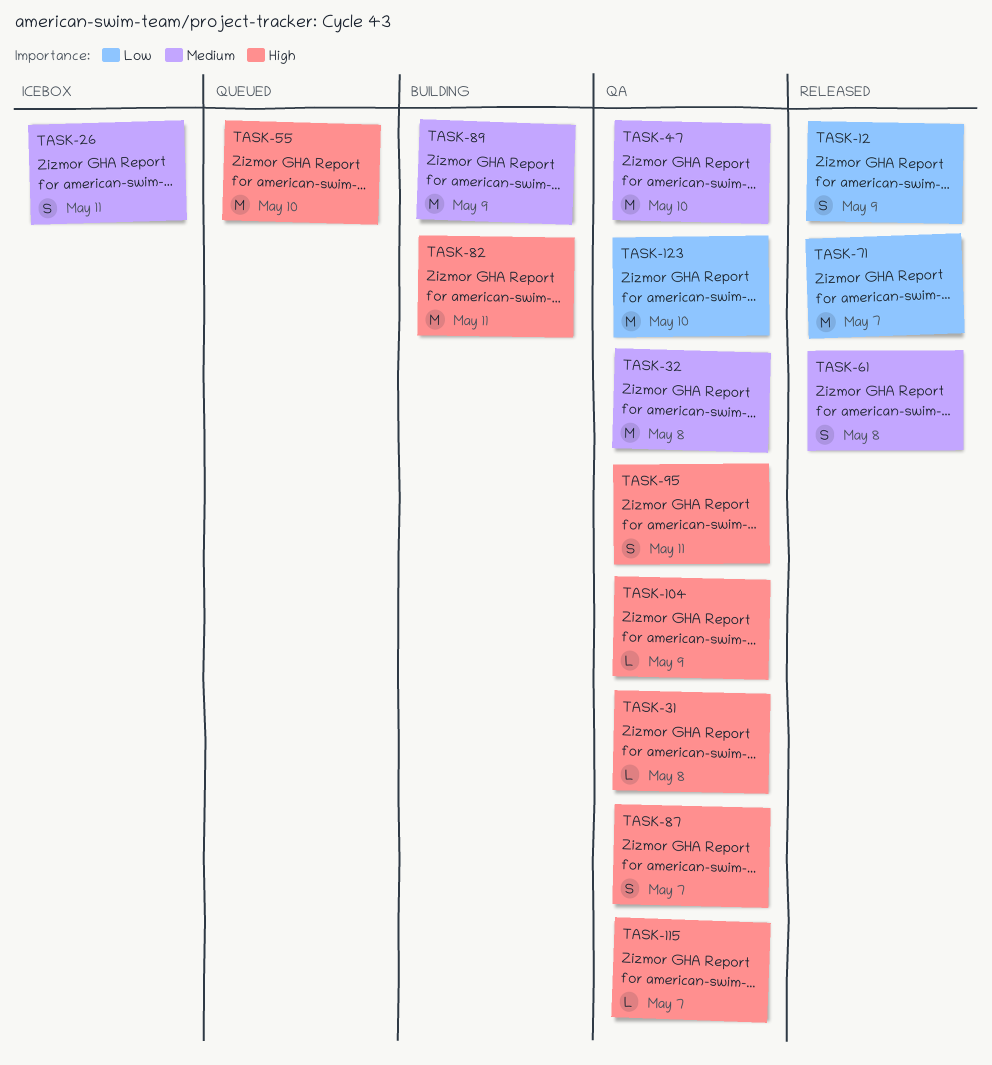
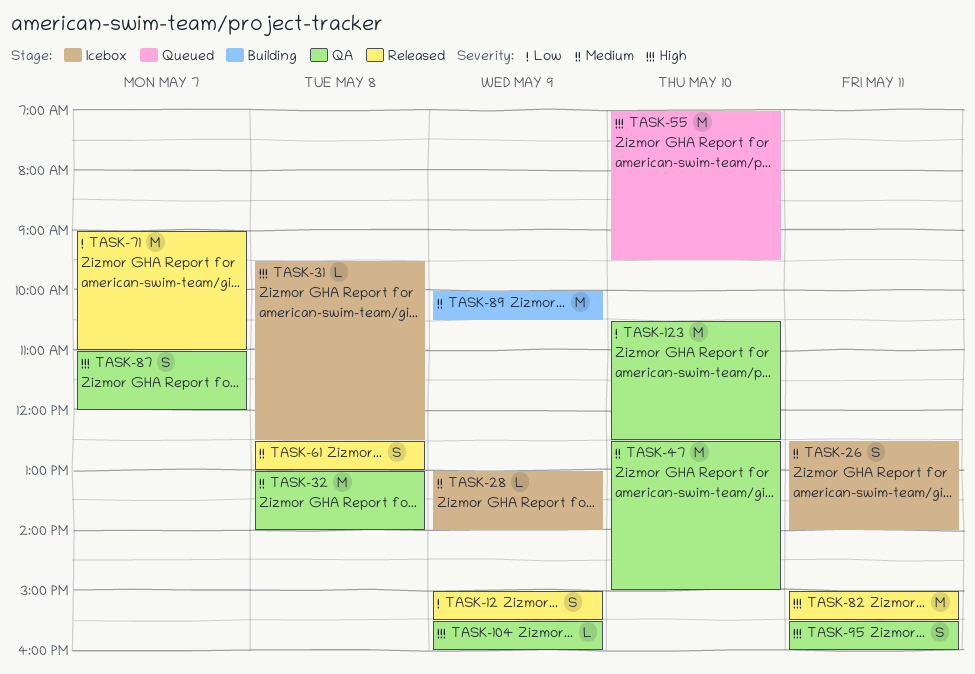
TASK-28: none -> present
TASK-31, status: QA -> Icebox
TASK-82, status: Building -> Released
TASK-115: present -> none

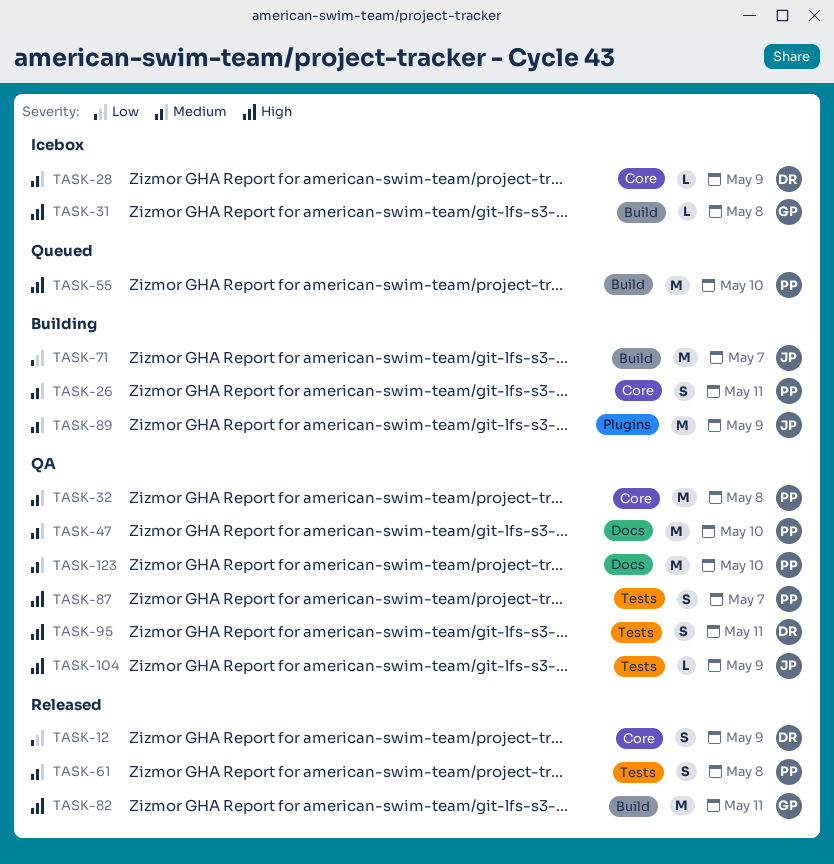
TASK-26, status: Icebox -> Building
TASK-71, status: Released -> Building
TASK-123, priority: Low -> Medium

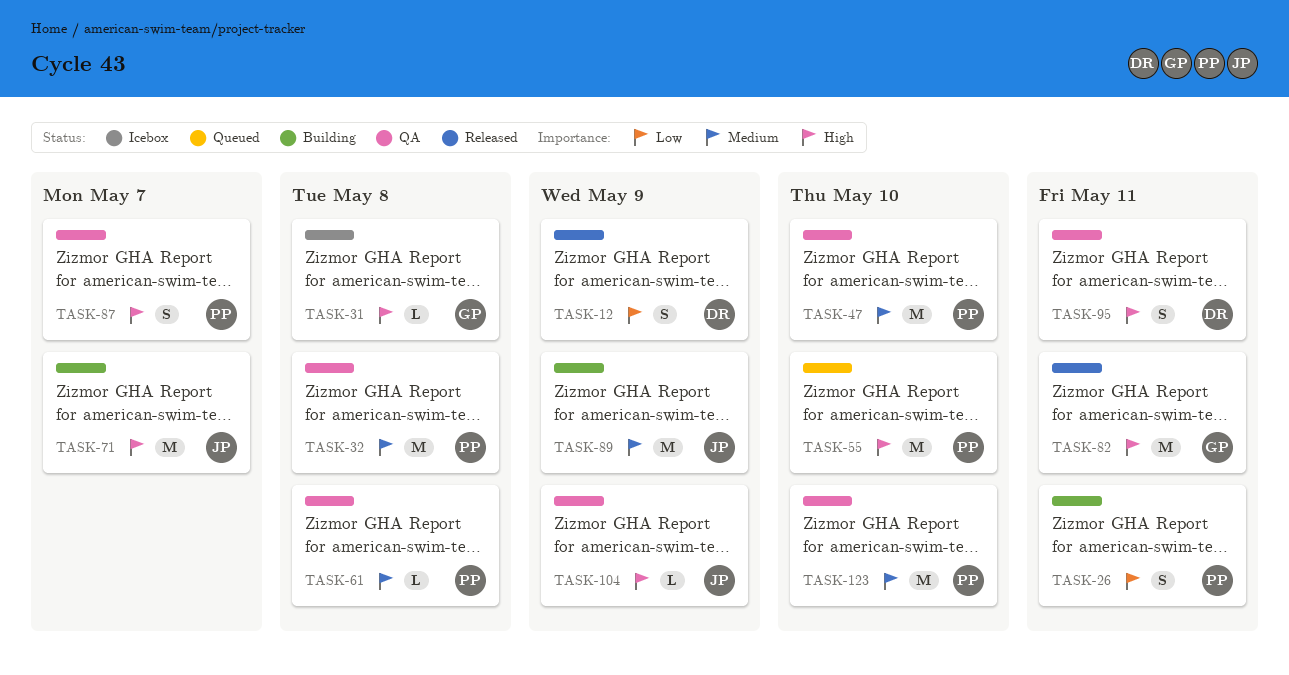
TASK-26, priority: Medium -> Low
TASK-28: present -> none
TASK-61, status: Released -> QA
TASK-61, estimate: S -> L
TASK-71, priority: Low -> High

